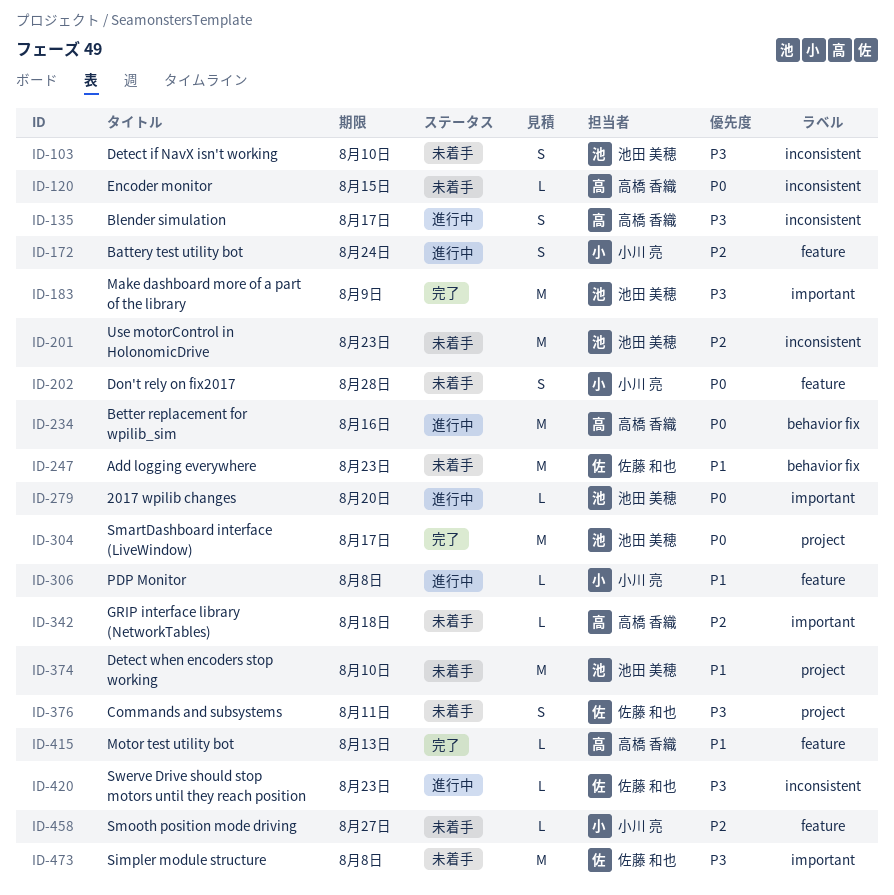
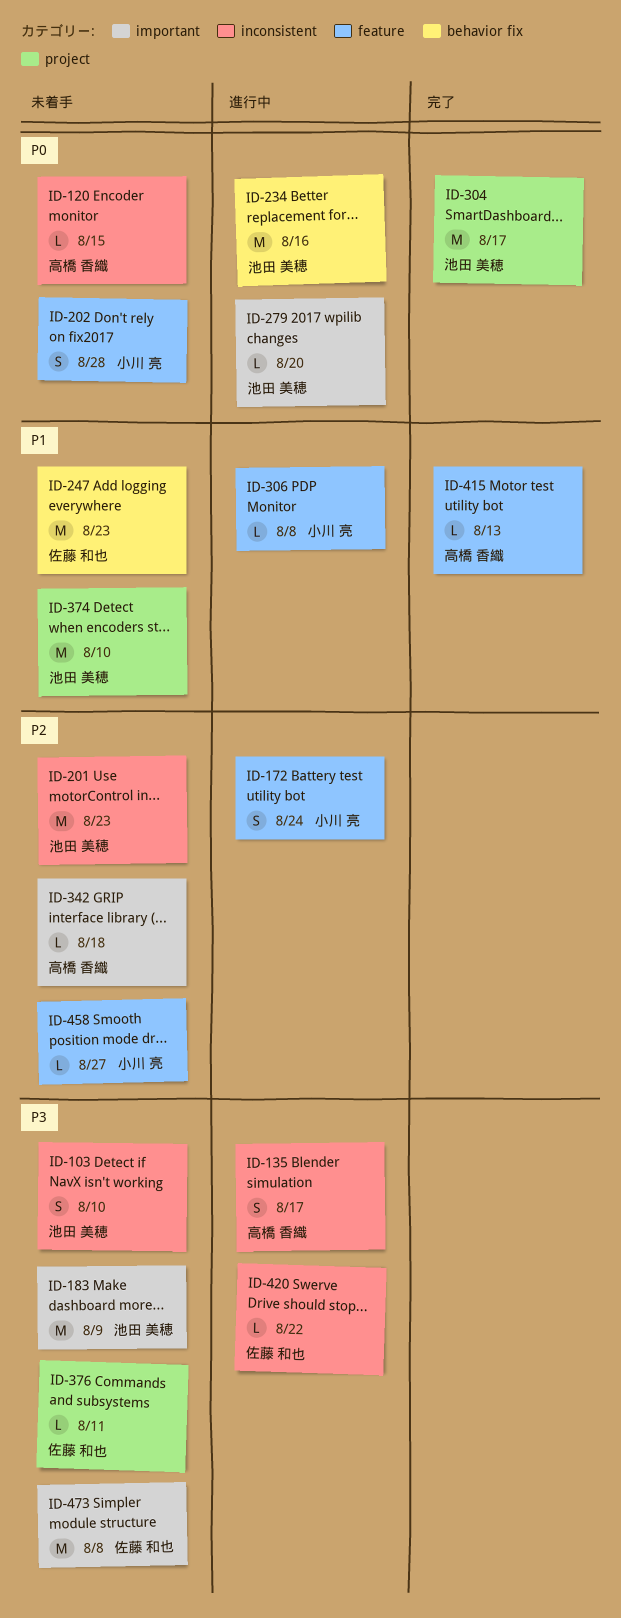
ID-183, status: 完了 -> 未着手
ID-234, owner: 高橋 香織 -> 池田 美穂
ID-376, estimate: S -> L
ID-420, due: Aug 23 -> Aug 22

